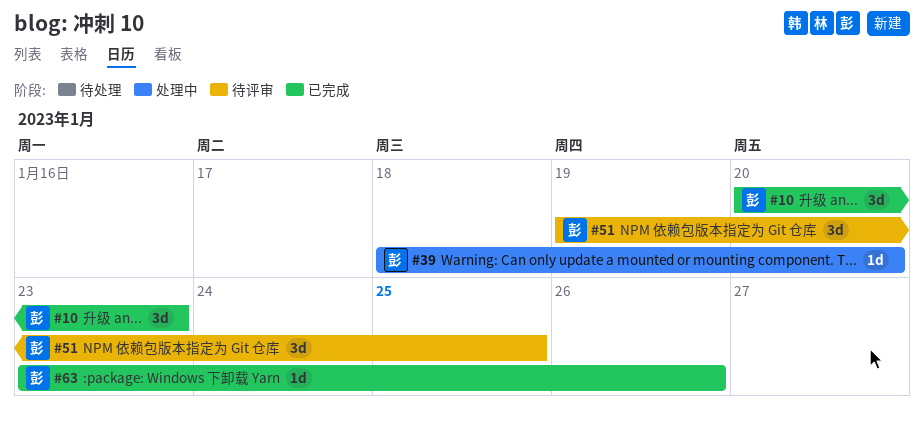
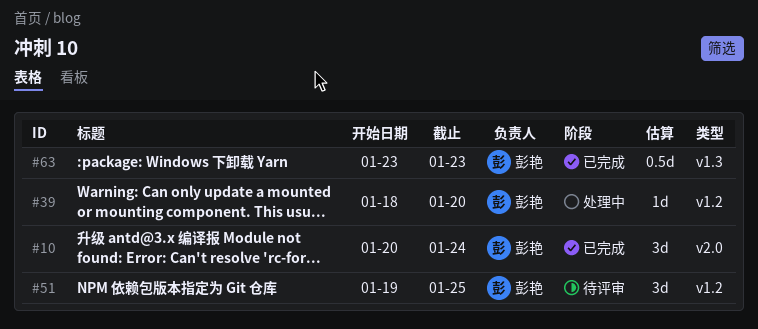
#10, due: Jan 23 -> Jan 24
#63, estimate: 1d -> 0.5d
#63, due: Jan 26 -> Jan 23

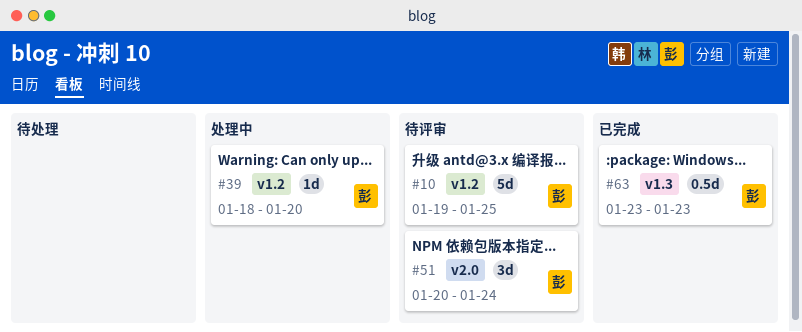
#10, status: 已完成 -> 待评审
#10, label: v2.0 -> v1.2
#10, estimate: 3d -> 5d
#10, start: Jan 20 -> Jan 19
#10, due: Jan 24 -> Jan 25
#51, label: v1.2 -> v2.0
#51, start: Jan 19 -> Jan 20
#51, due: Jan 25 -> Jan 24

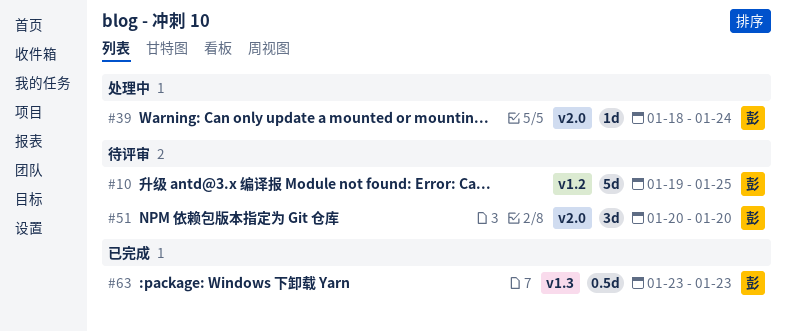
#39, label: v1.2 -> v2.0
#39, due: Jan 20 -> Jan 24
#51, due: Jan 24 -> Jan 20

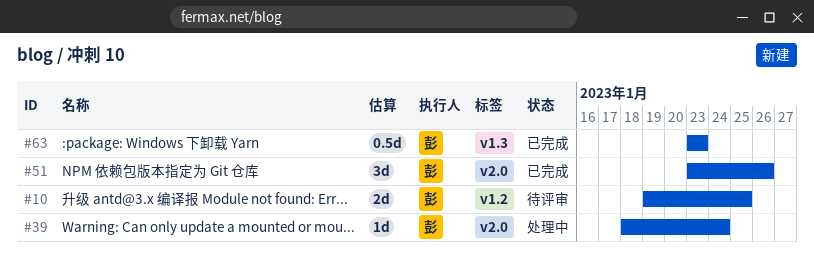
#10, estimate: 5d -> 2d
#51, status: 待评审 -> 已完成
#51, start: Jan 20 -> Jan 23
#51, due: Jan 20 -> Jan 26

